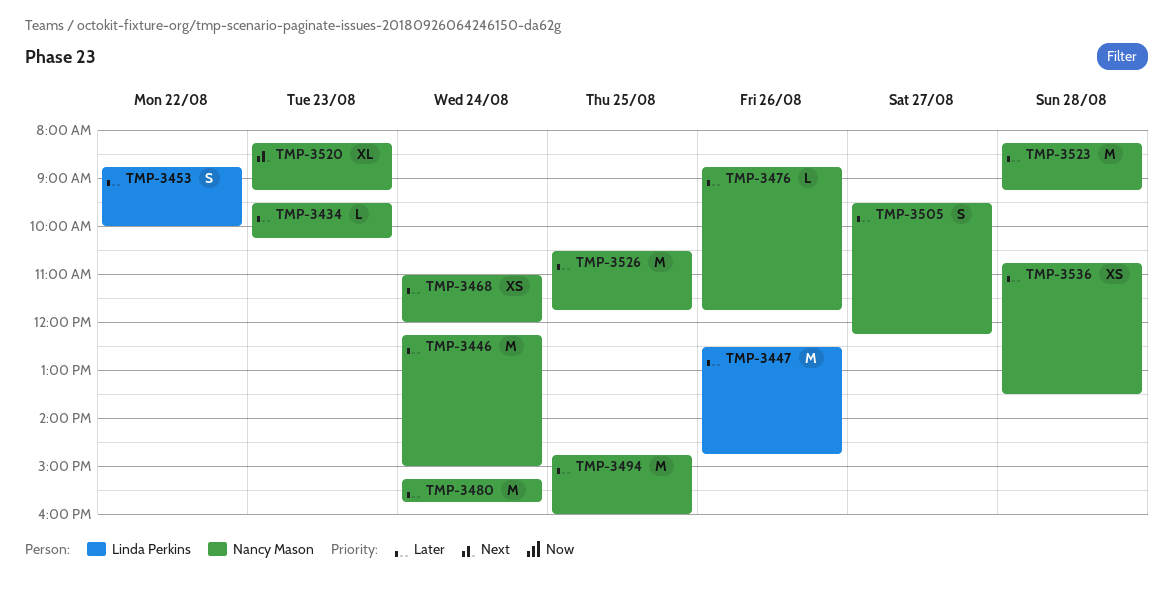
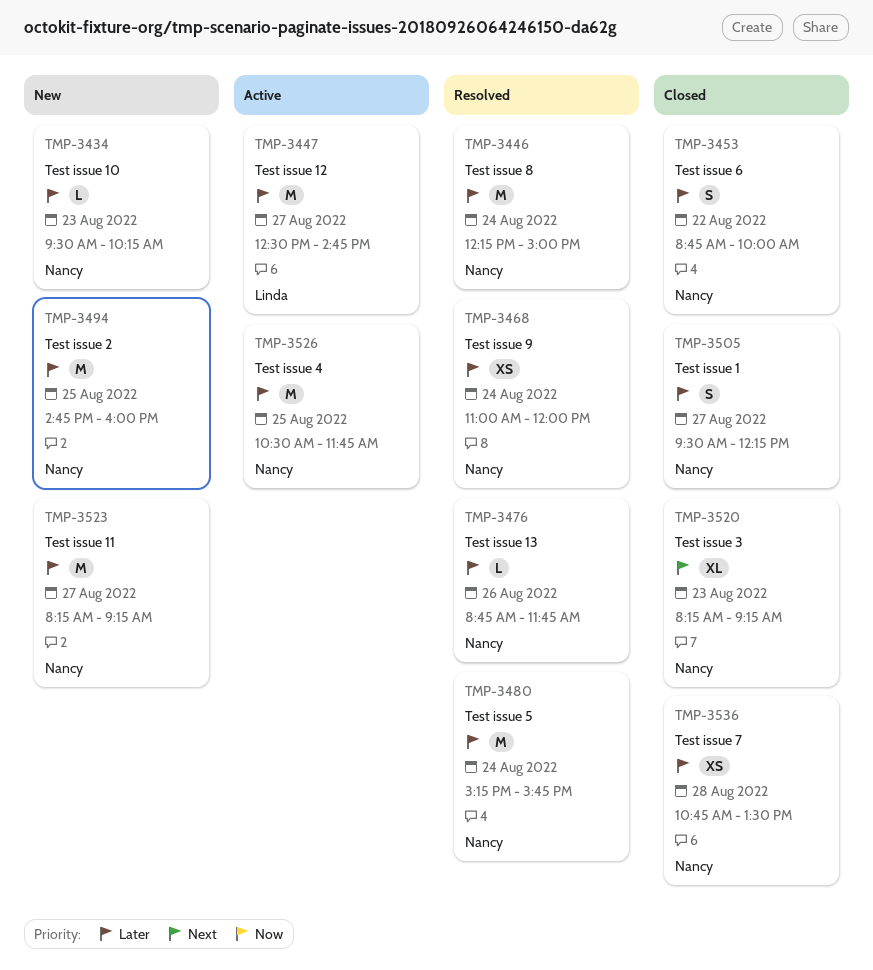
TMP-3447, day: Aug 26 -> Aug 27
TMP-3453, owner: Linda Perkins -> Nancy Mason
TMP-3523, day: Aug 28 -> Aug 27

